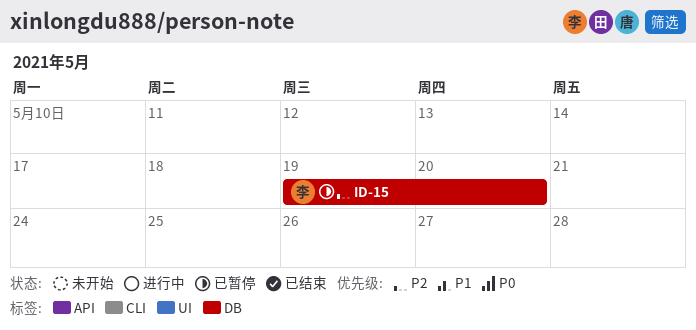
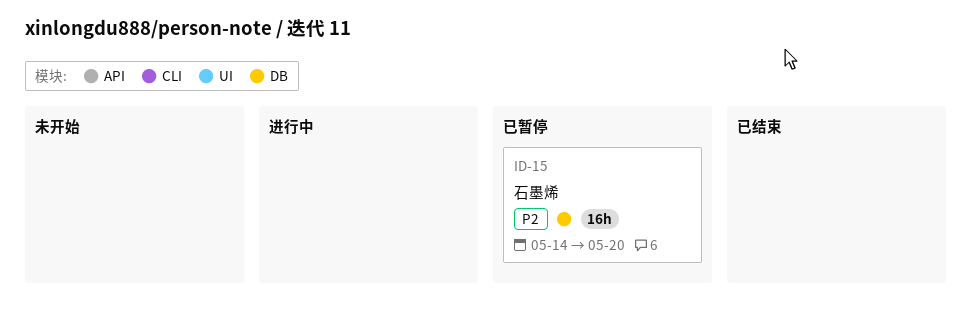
ID-15, start: May 19 -> May 14

